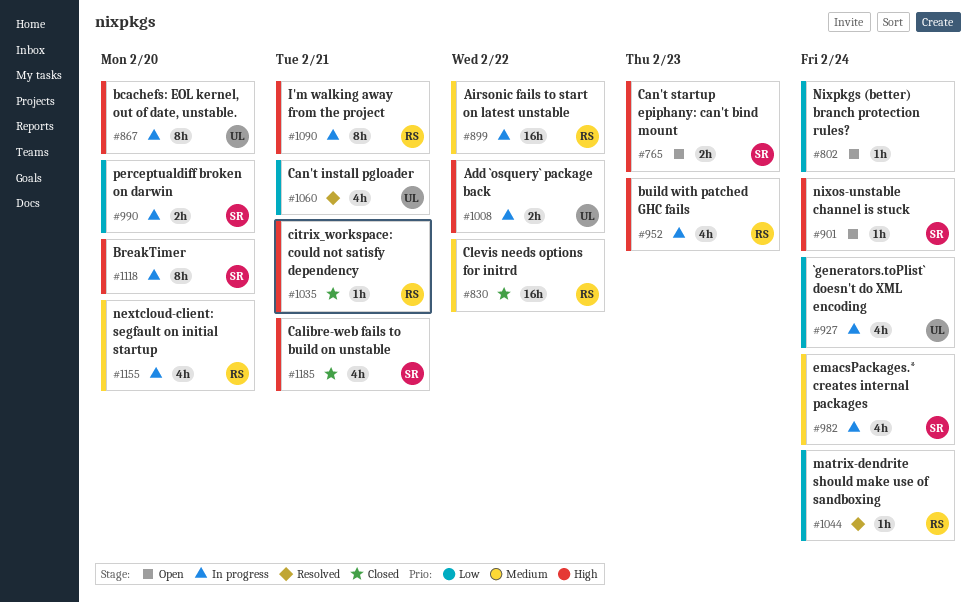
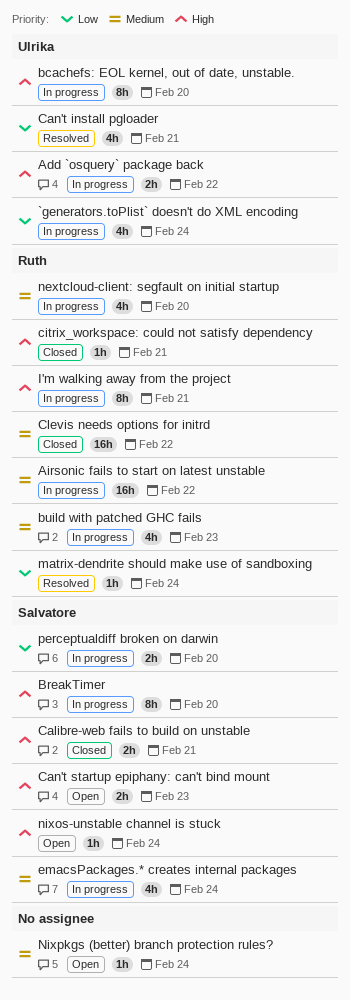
build with patched GHC fails, priority: High -> Medium
Calibre-web fails to build on unstable, estimate: 4h -> 2h
Nixpkgs (better) branch protection rules?, priority: Low -> Medium

